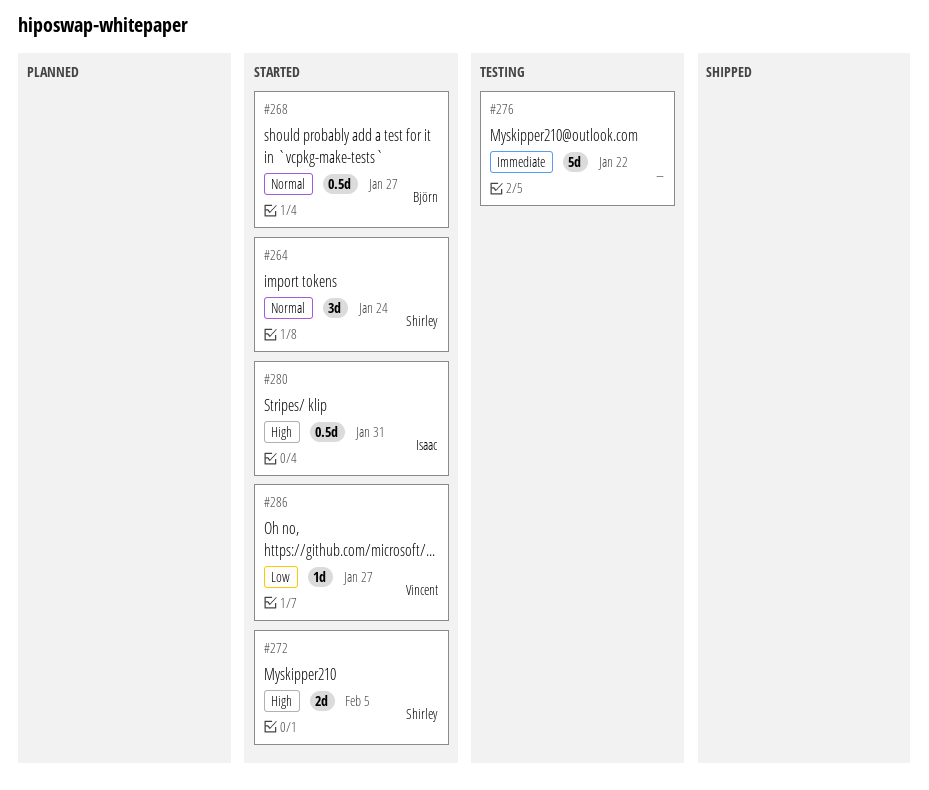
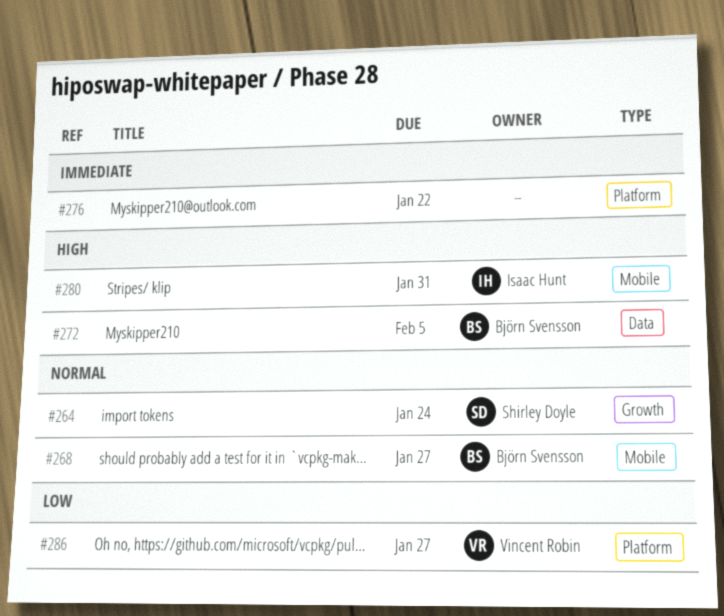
#272, owner: Shirley Doyle -> Björn Svensson

